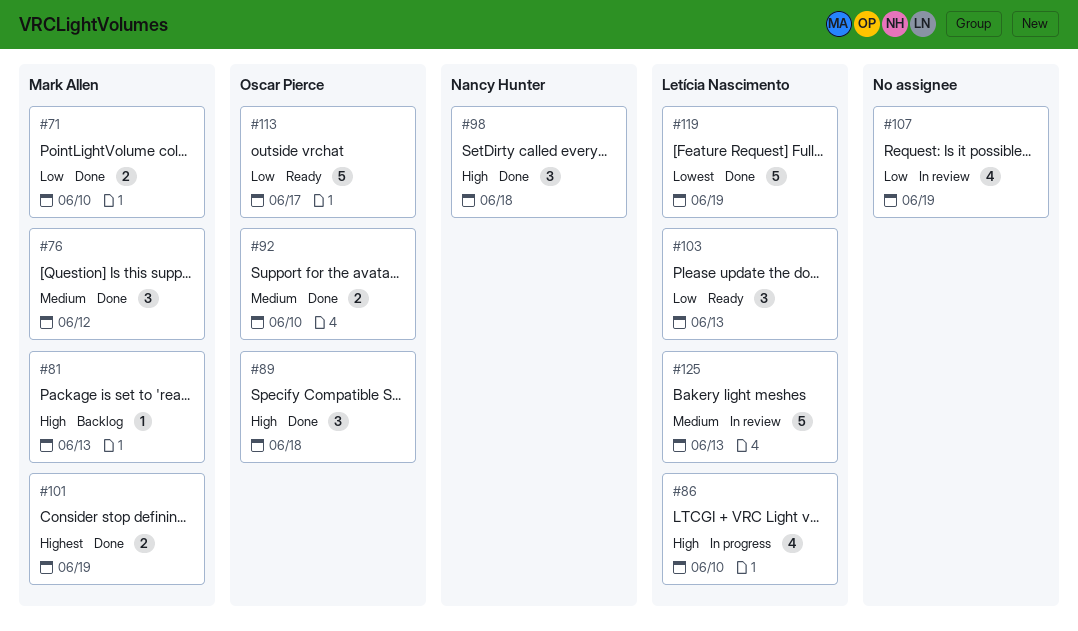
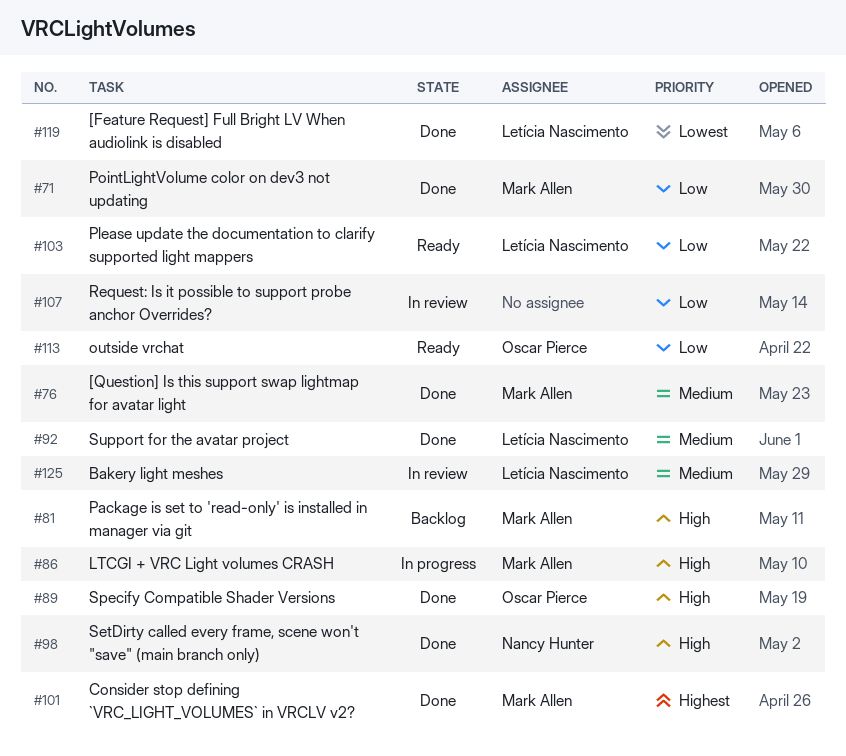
#86, owner: Letícia Nascimento -> Mark Allen
#92, owner: Oscar Pierce -> Letícia Nascimento

